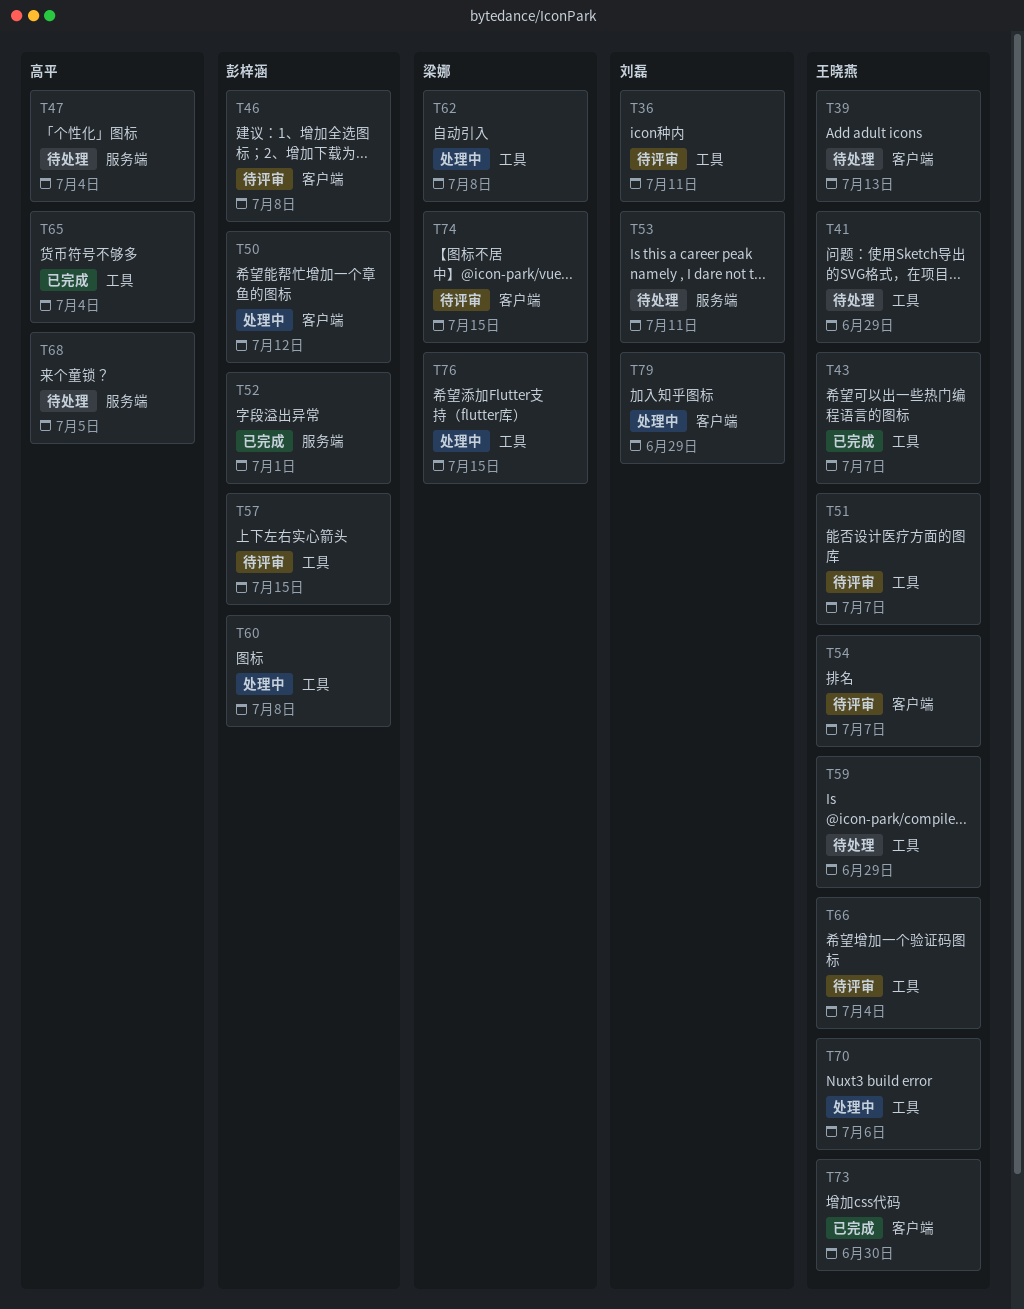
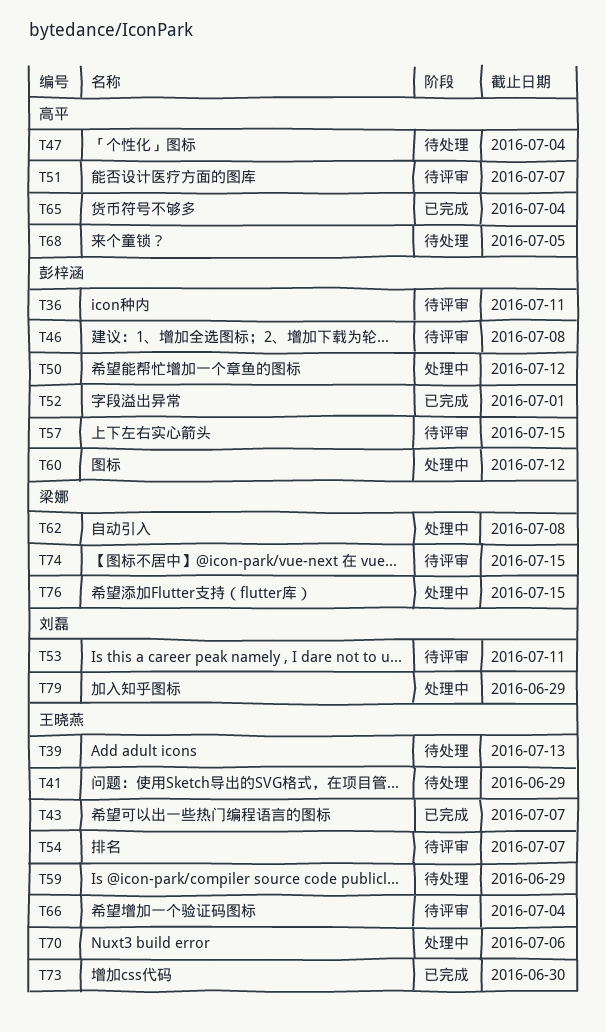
T36, owner: 刘磊 -> 彭梓涵
T51, owner: 王晓燕 -> 高平
T53, status: 待处理 -> 待评审
T60, due: Jul 8 -> Jul 12

